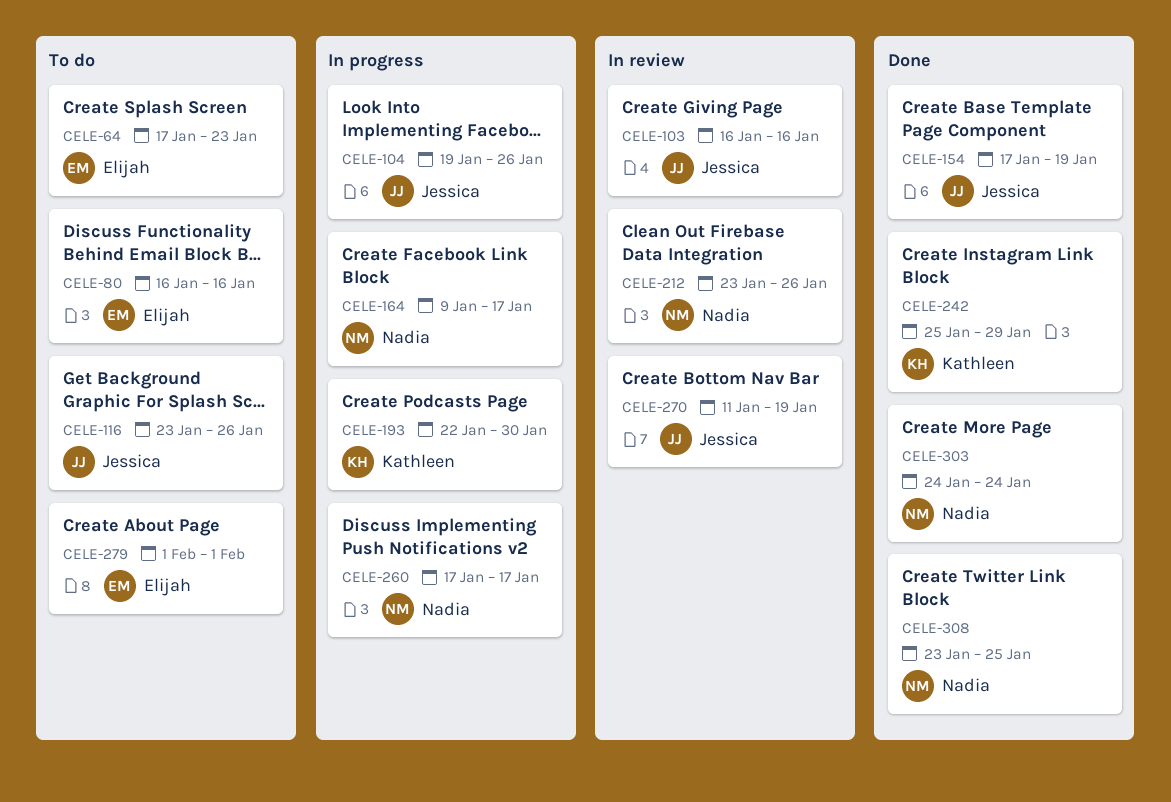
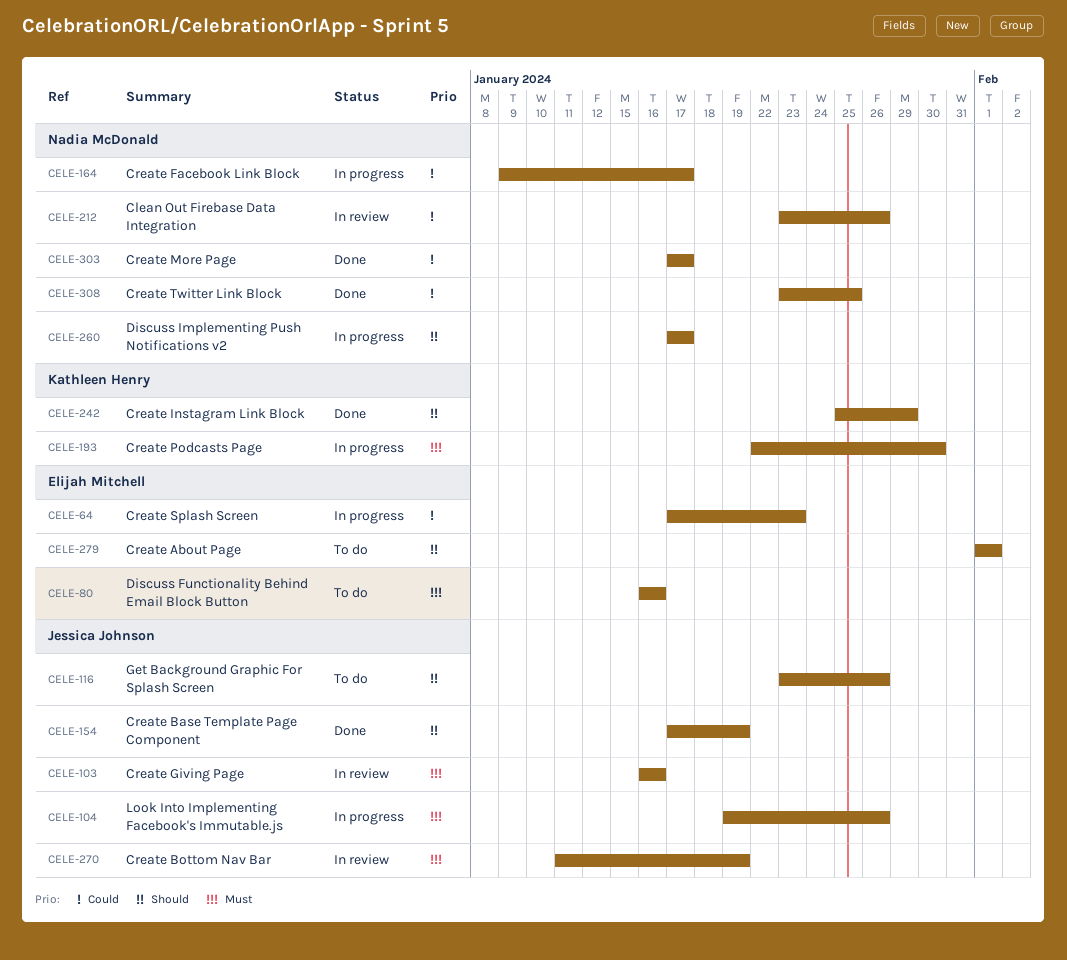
CELE-64, status: To do -> In progress
CELE-303, start: Jan 24 -> Jan 17
CELE-303, due: Jan 24 -> Jan 17

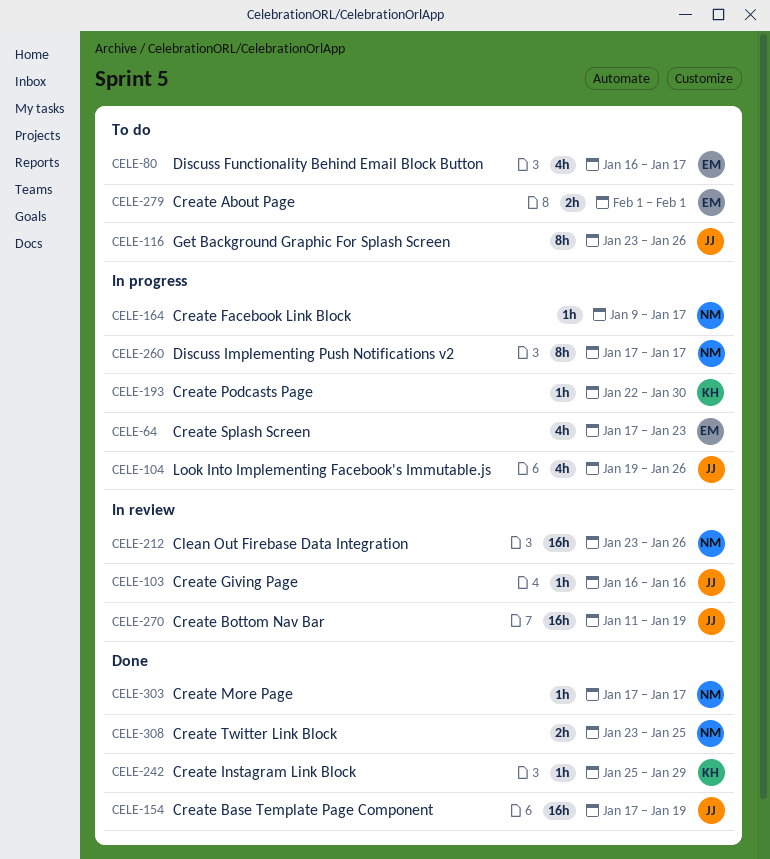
CELE-80, due: Jan 16 -> Jan 17

